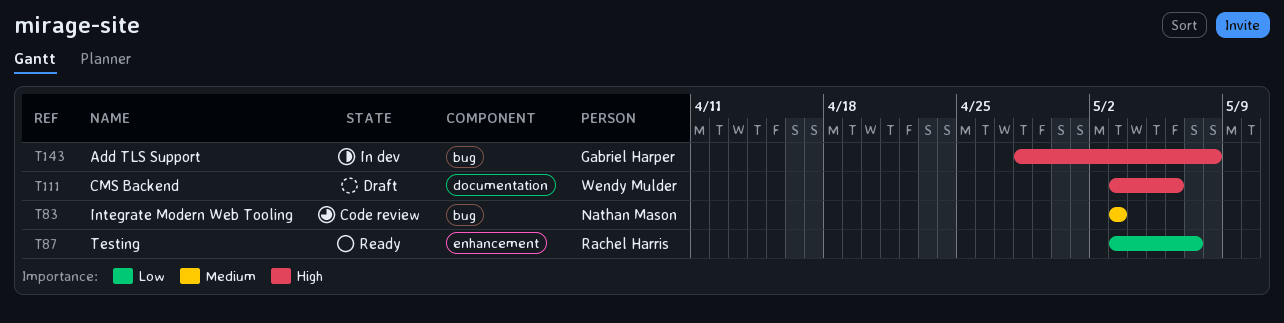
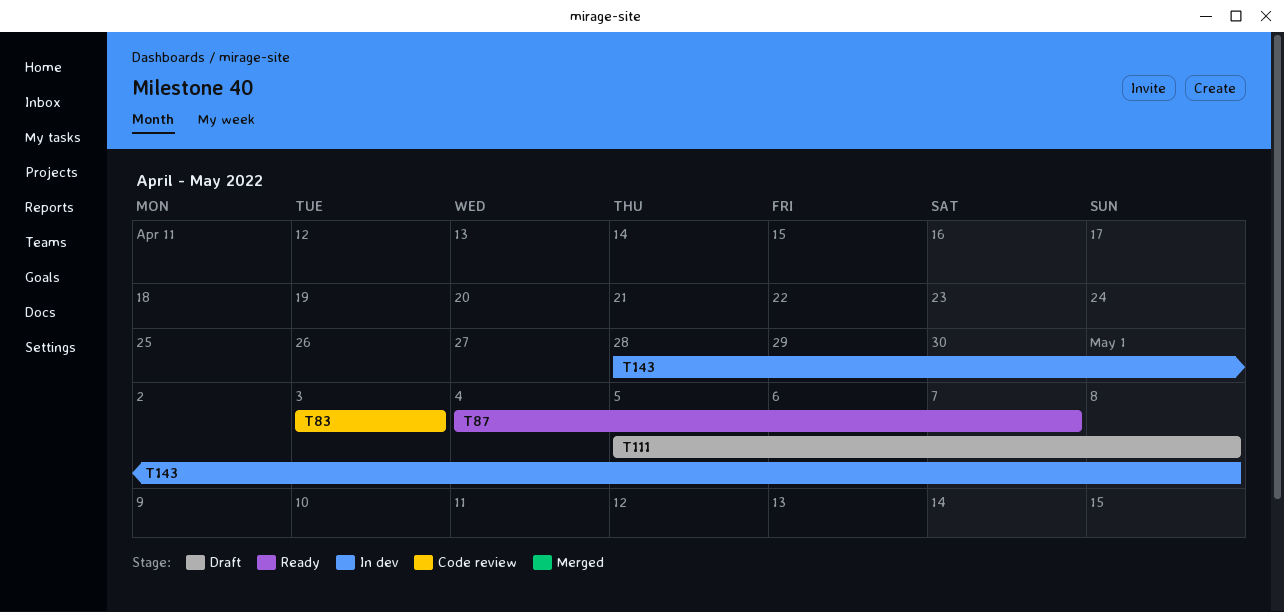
T87, start: May 3 -> May 4
T111, start: May 3 -> May 5
T111, due: May 6 -> May 8

